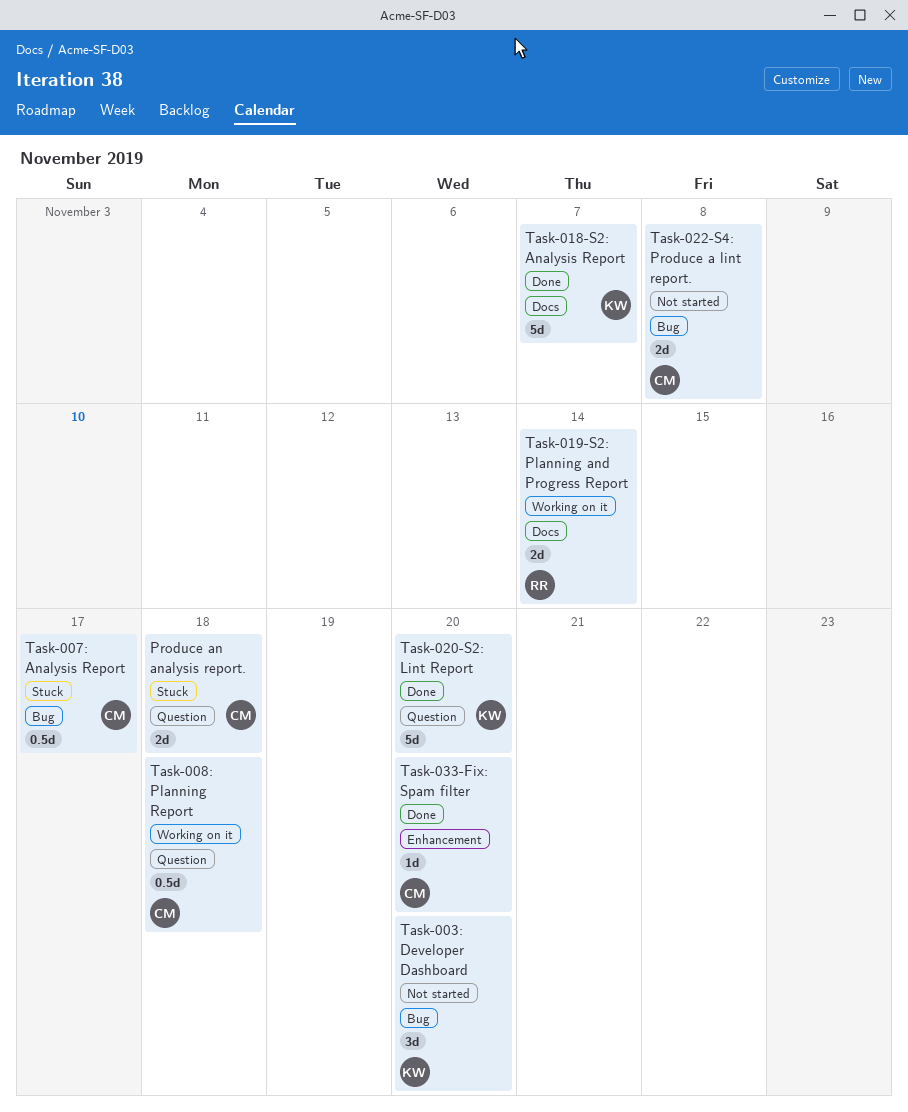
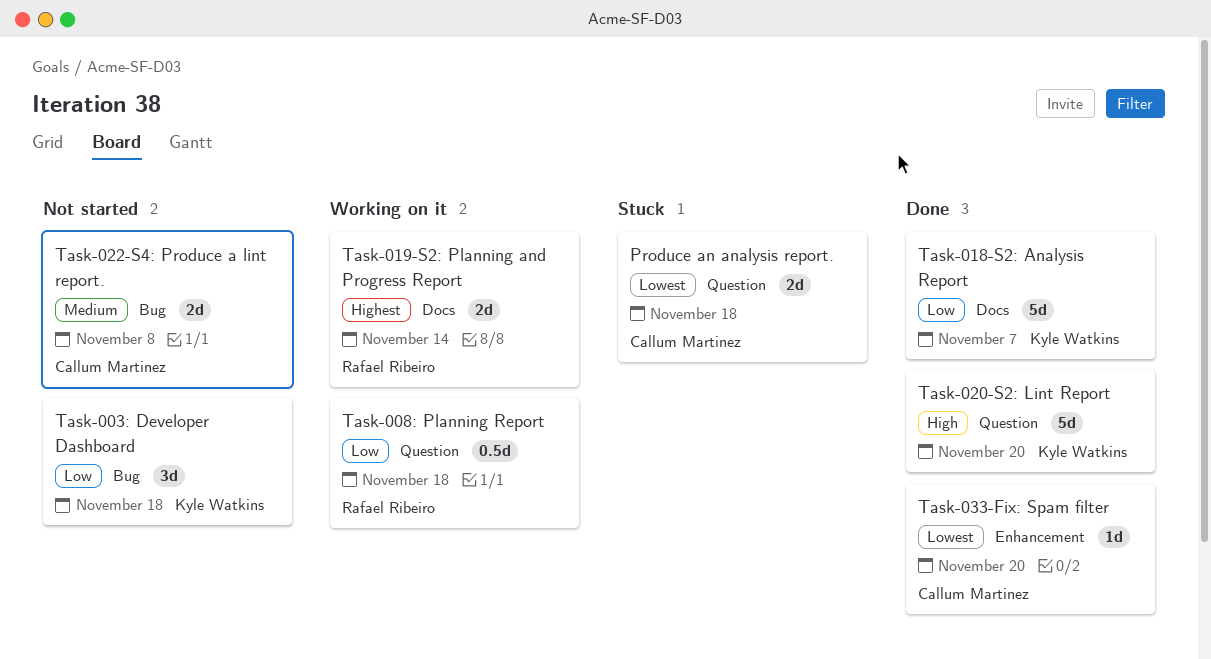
Task-003: Developer Dashboard, due: Nov 20 -> Nov 18
Task-007: Analysis Report: present -> none
Task-008: Planning Report, owner: Callum Martinez -> Rafael Ribeiro

